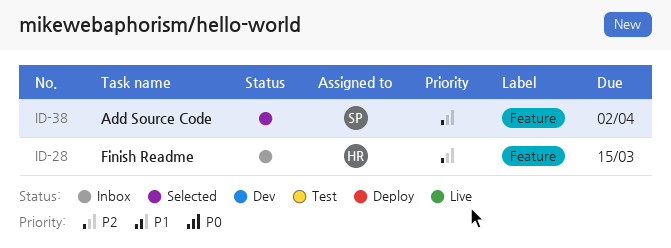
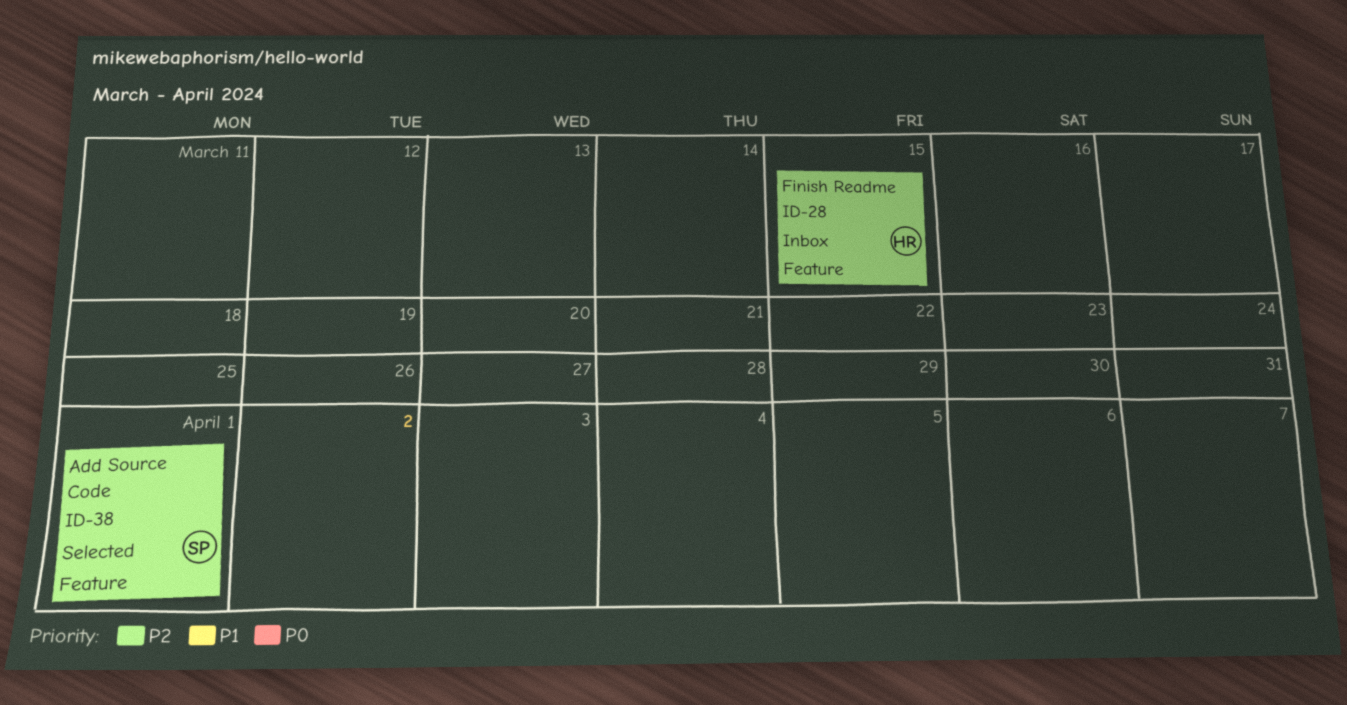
ID-38, due: Apr 2 -> Apr 1

